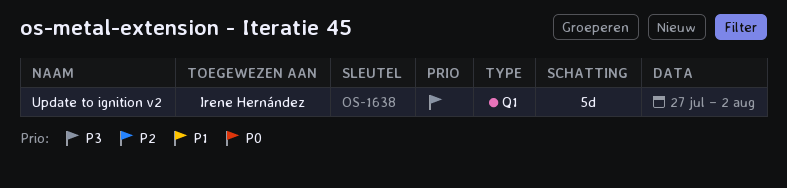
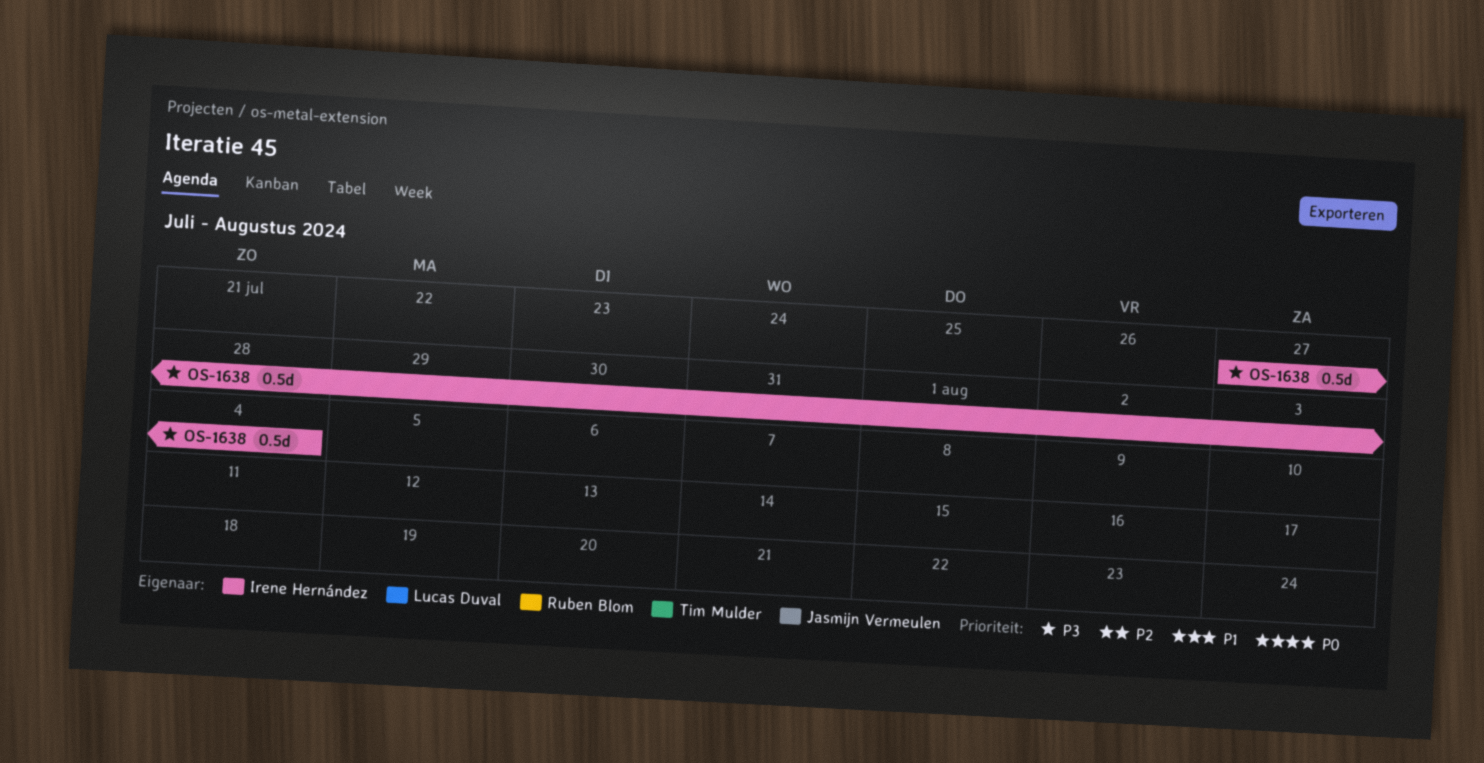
OS-1638, estimate: 5d -> 0.5d
OS-1638, due: Aug 2 -> Aug 4

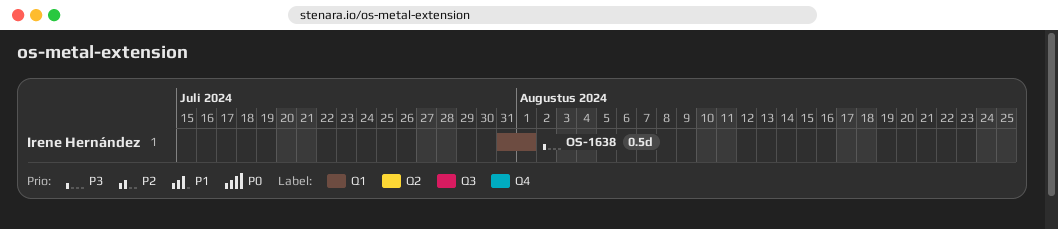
OS-1638, start: Jul 27 -> Jul 31
OS-1638, due: Aug 4 -> Aug 1

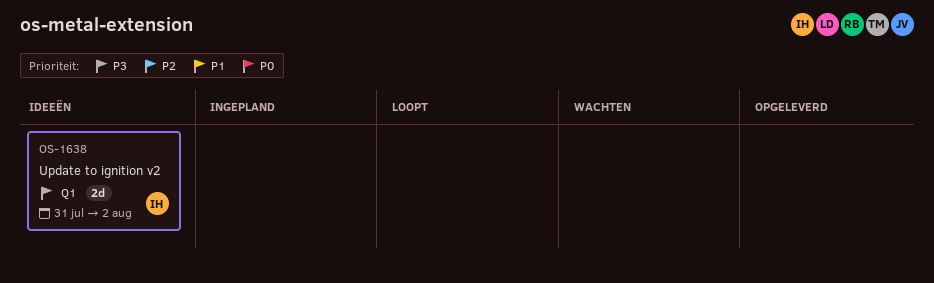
OS-1638, estimate: 0.5d -> 2d
OS-1638, due: Aug 1 -> Aug 2

